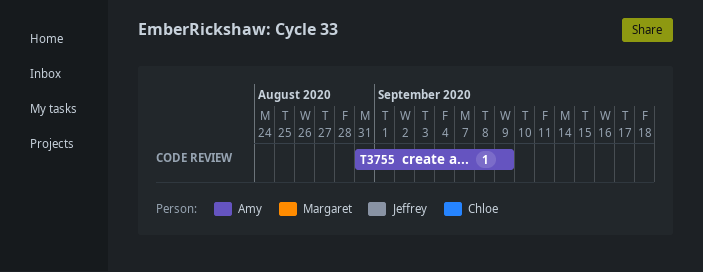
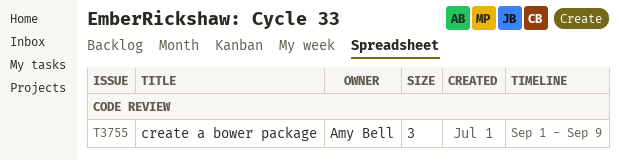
T3755, estimate: 1 -> 3
T3755, start: Aug 31 -> Sep 1

